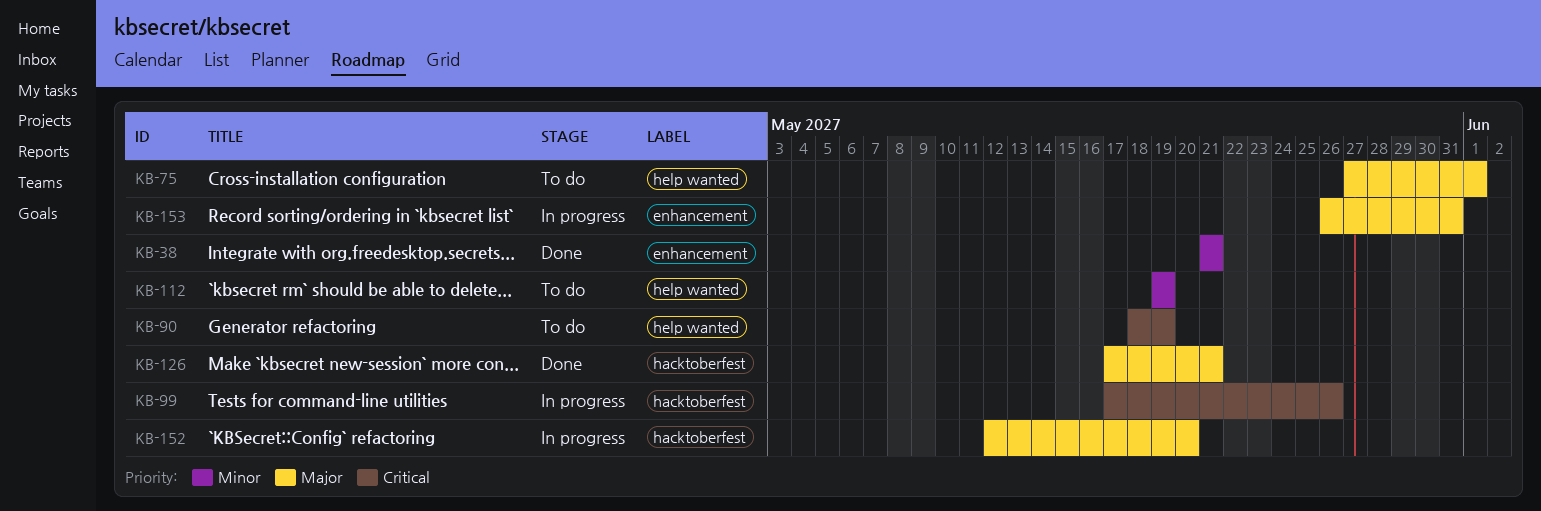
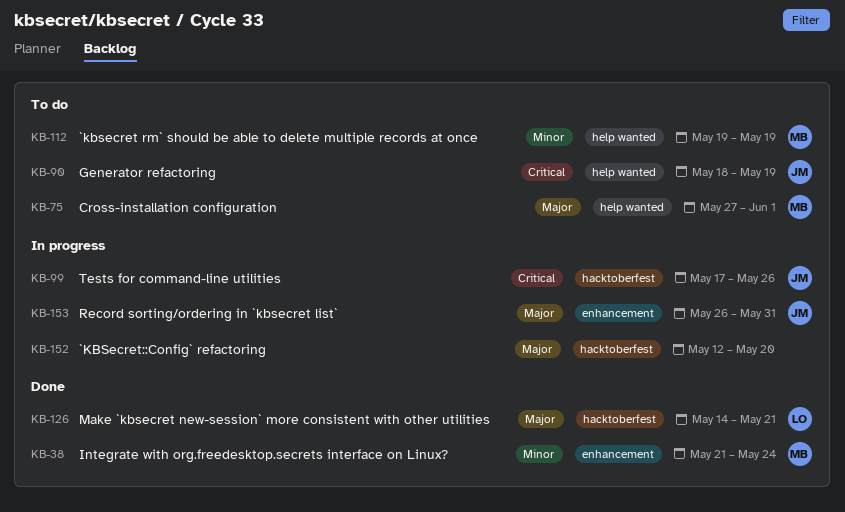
KB-38, due: May 21 -> May 24
KB-126, start: May 17 -> May 14

